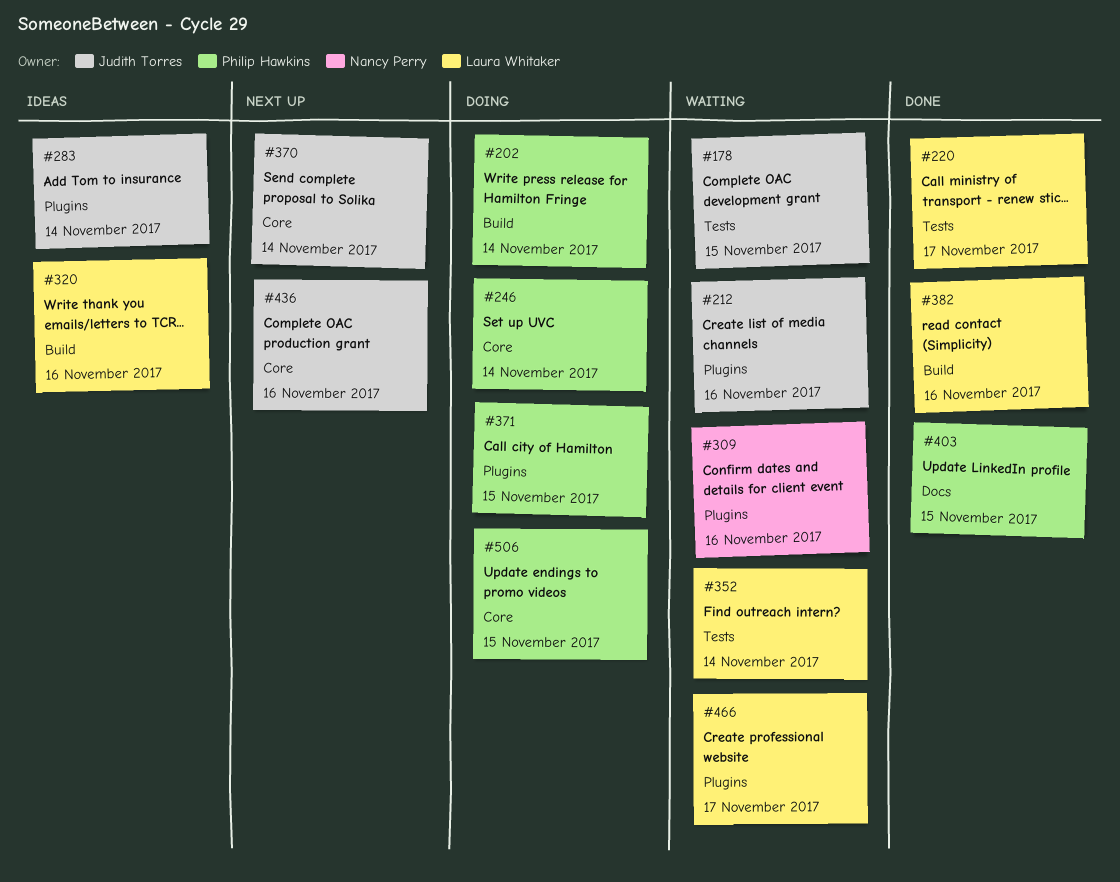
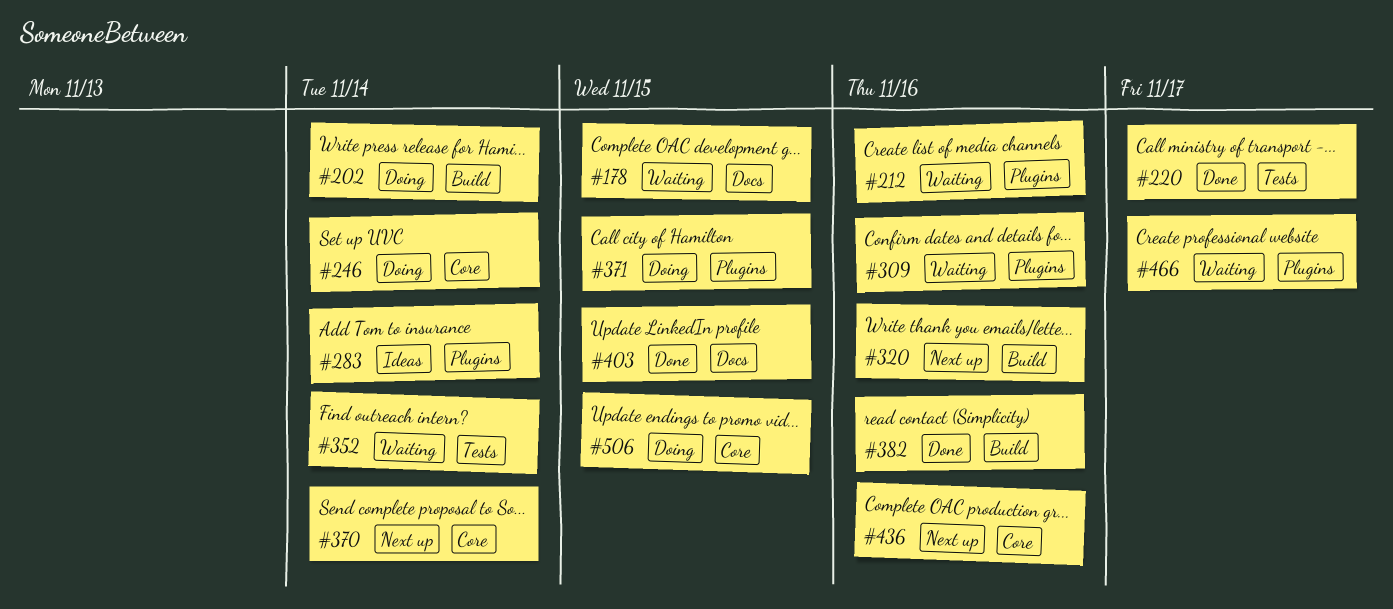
#178, label: Tests -> Docs
#320, status: Ideas -> Next up

